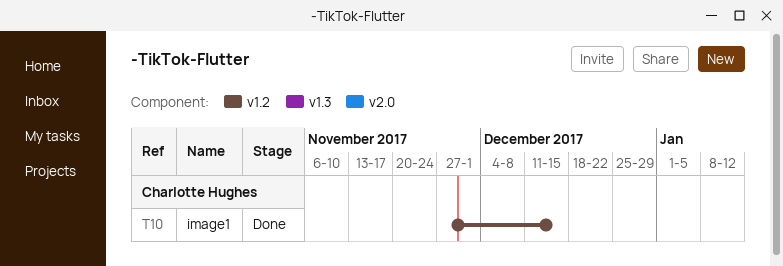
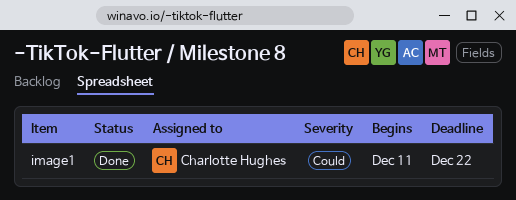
image1, start: Nov 27 -> Dec 11
image1, due: Dec 15 -> Dec 22

